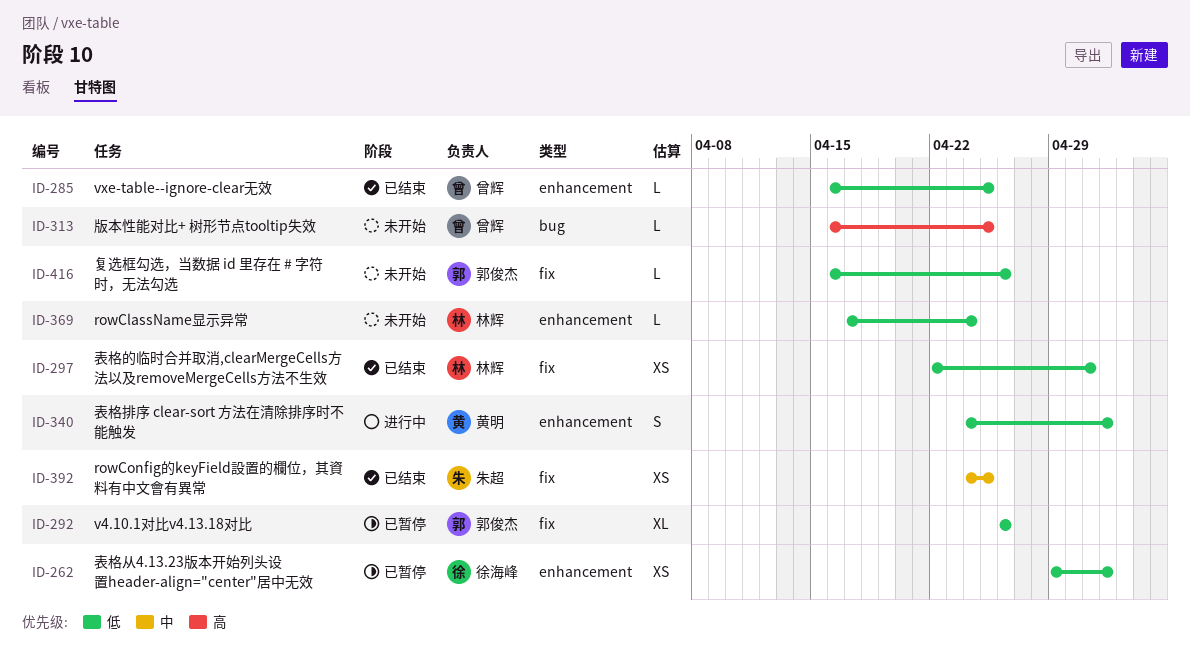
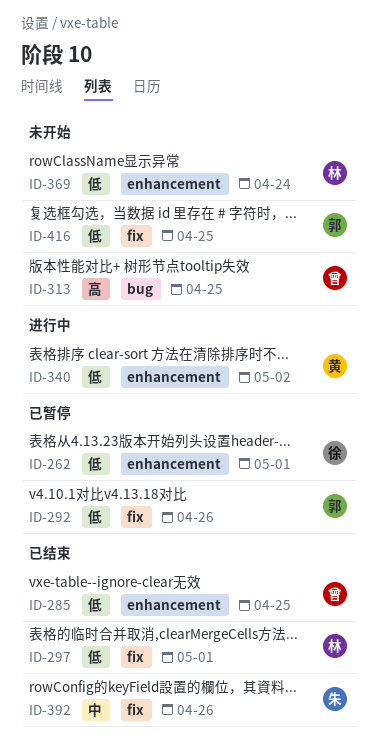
ID-262, due: May 2 -> May 1
ID-392, due: Apr 25 -> Apr 26
ID-416, due: Apr 26 -> Apr 25

